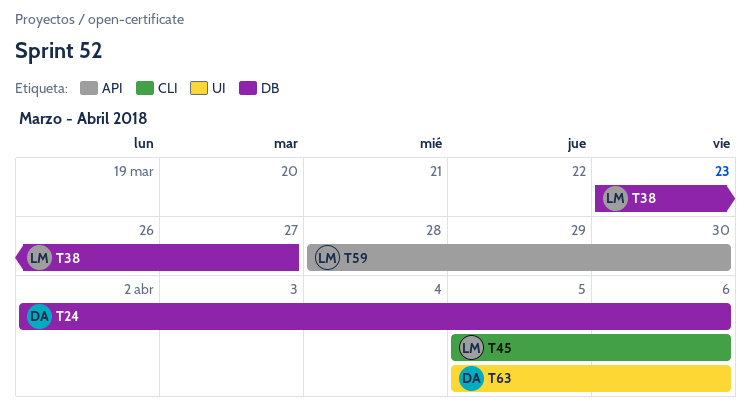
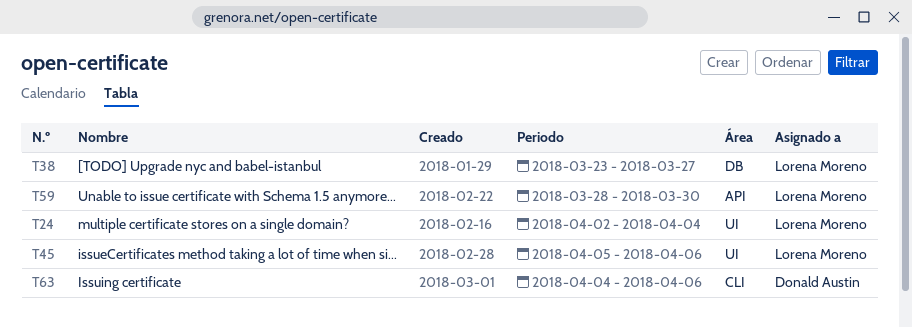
T24, owner: Donald Austin -> Lorena Moreno
T24, label: DB -> UI
T24, due: Apr 6 -> Apr 4
T45, label: CLI -> UI
T63, label: UI -> CLI
T63, start: Apr 5 -> Apr 4

